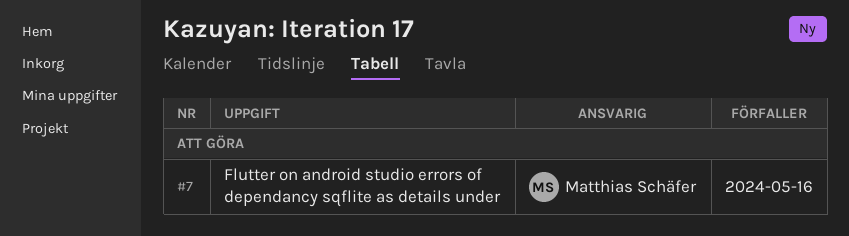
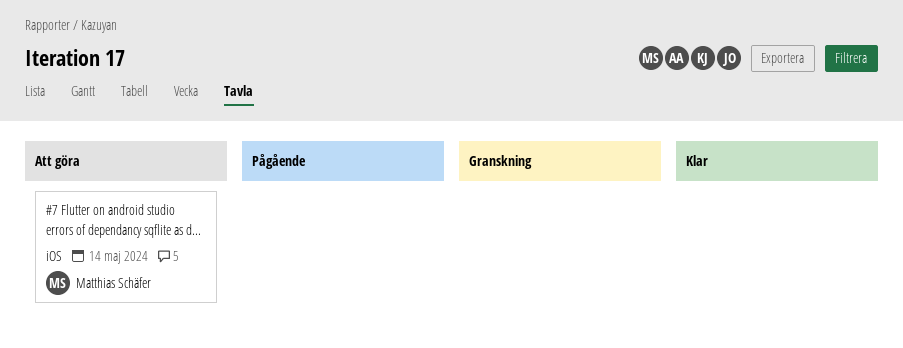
#7, due: May 16 -> May 14

